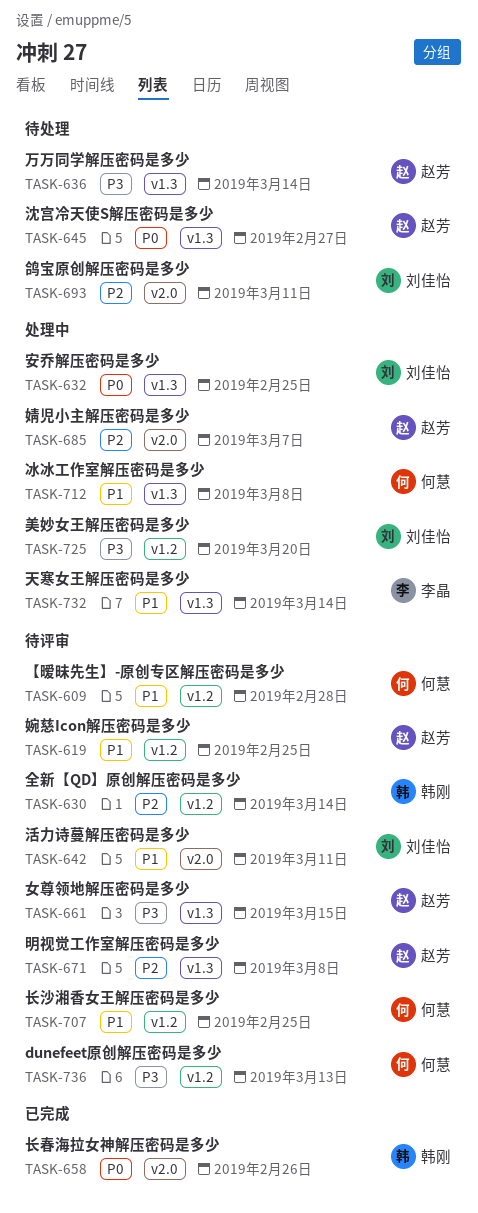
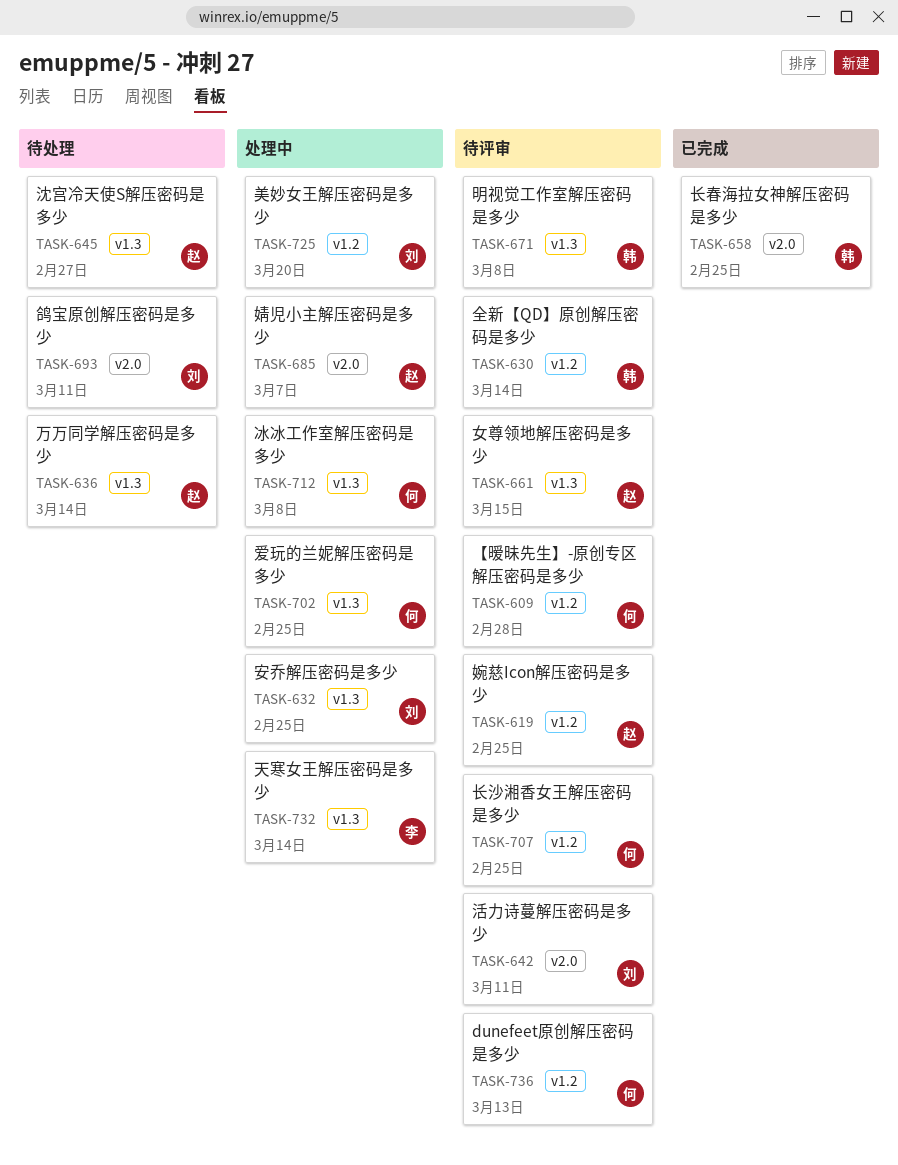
TASK-658, due: Feb 26 -> Feb 25
TASK-671, owner: 赵芳 -> 韩刚
TASK-702: none -> present

